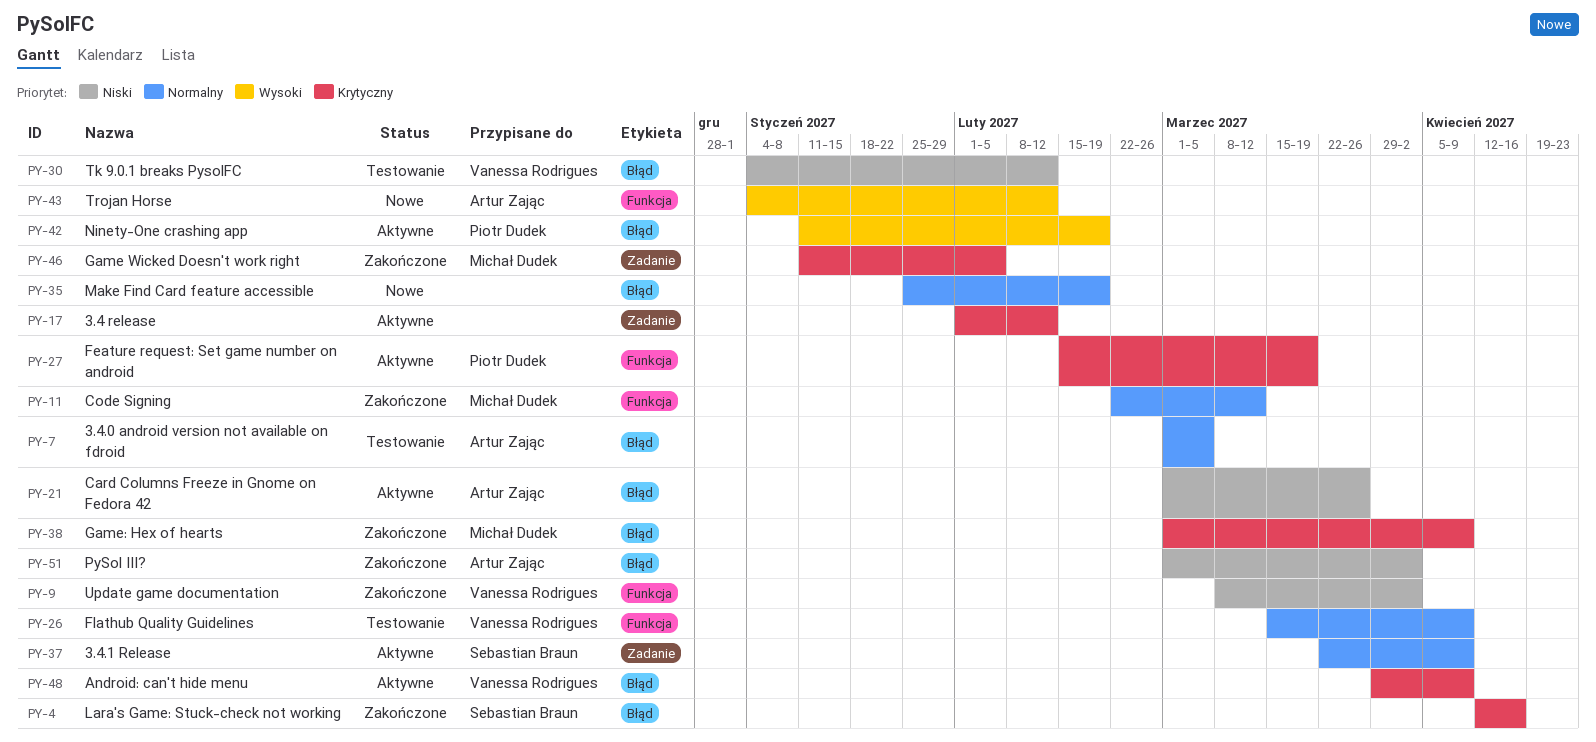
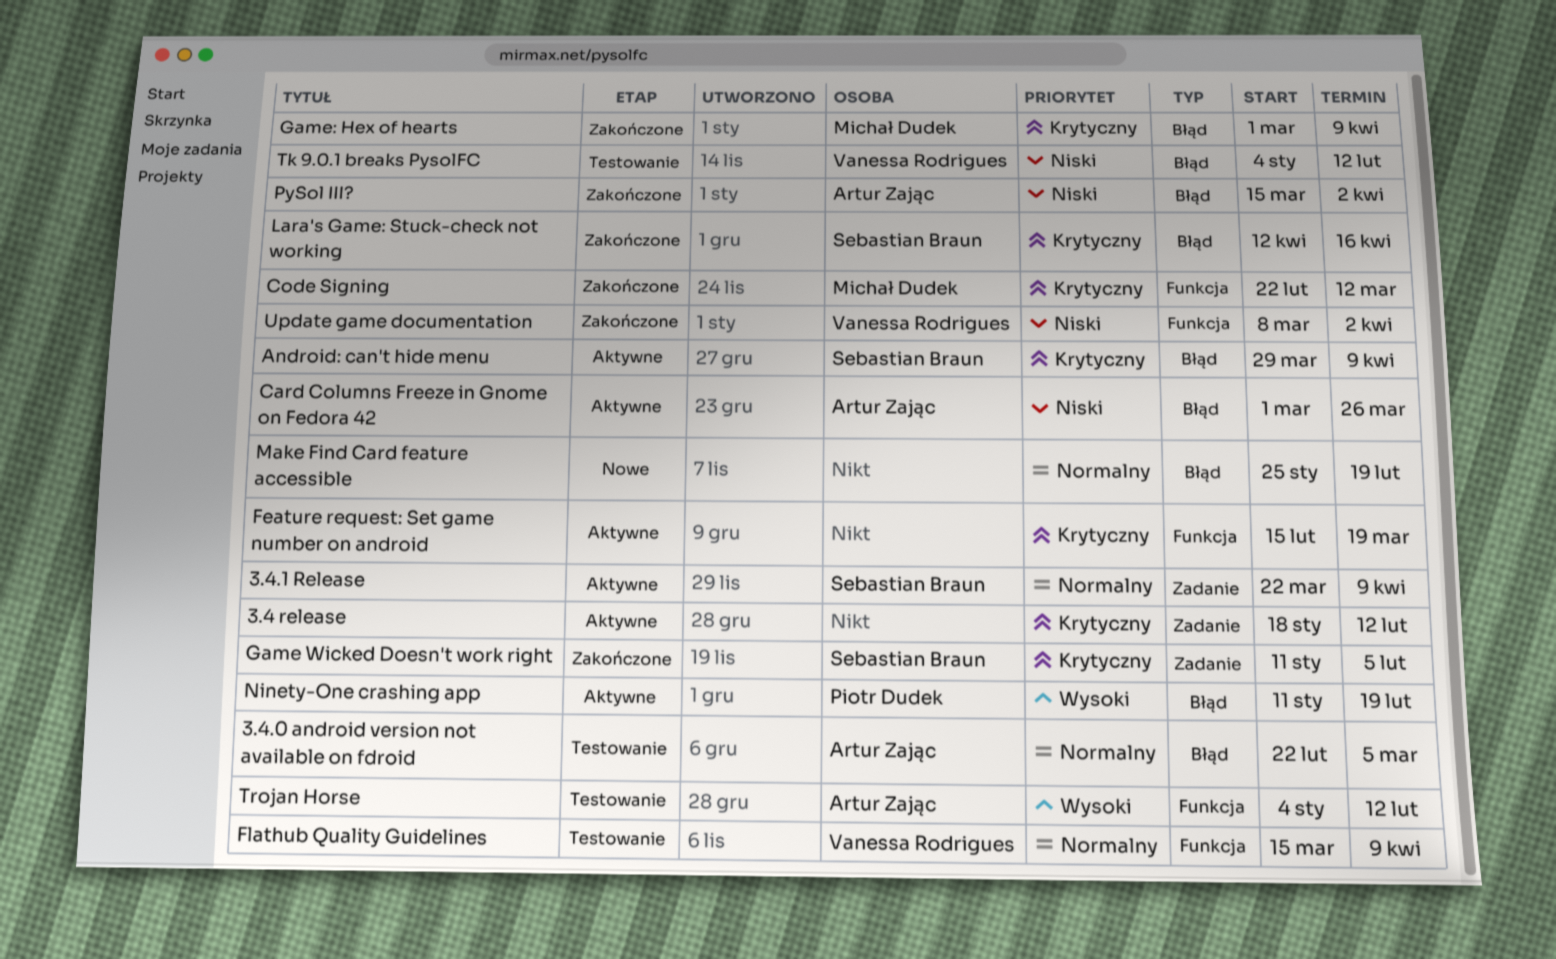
3.4 release, start: Feb 1 -> Jan 18
3.4.0 android version not available on fdroid, start: Mar 1 -> Feb 22
Android: can't hide menu, owner: Vanessa Rodrigues -> Sebastian Braun
Code Signing, priority: Normalny -> Krytyczny
Feature request: Set game number on android, owner: Piotr Dudek -> none
Game Wicked Doesn't work right, owner: Michał Dudek -> Sebastian Braun
PySol III?, start: Mar 1 -> Mar 15
Trojan Horse, status: Nowe -> Testowanie

